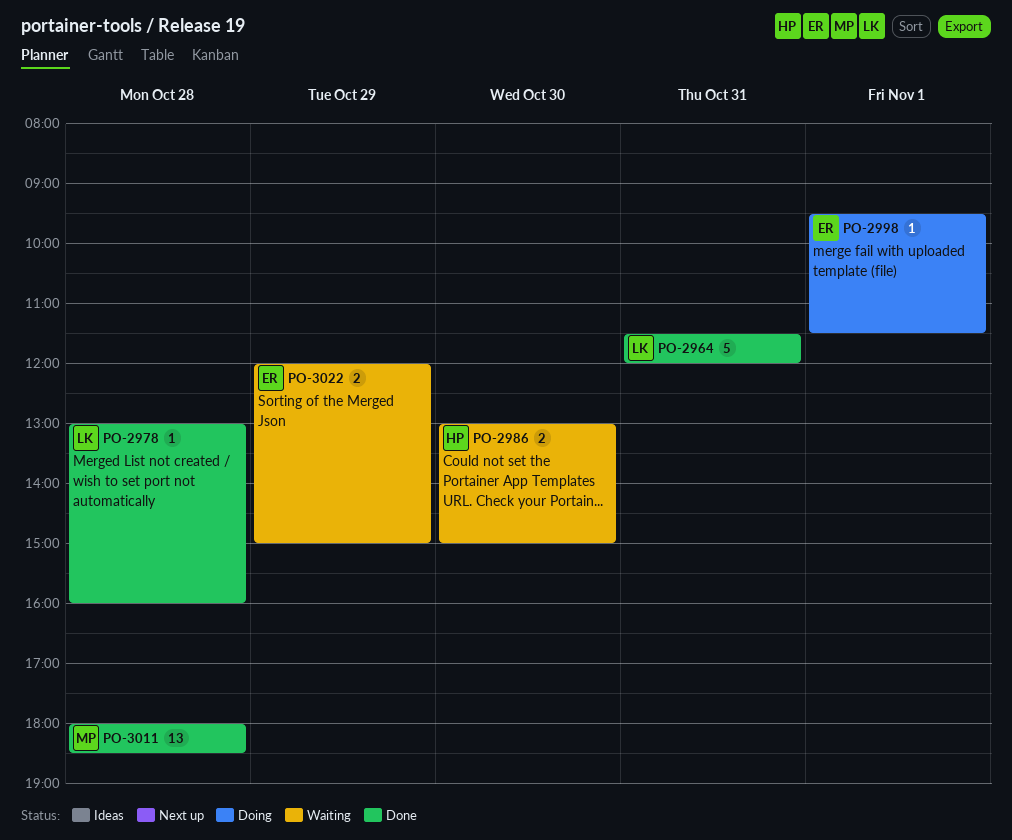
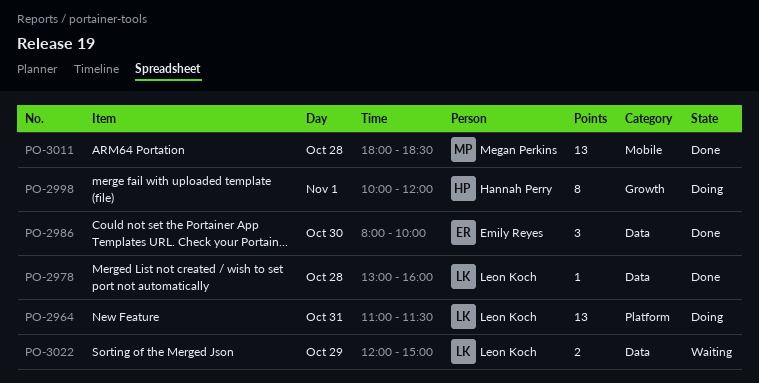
PO-2964, status: Done -> Doing
PO-2964, estimate: 5 -> 13
PO-2964, begins: 11:30 -> 11:00
PO-2964, ends: 12:00 -> 11:30
PO-2986, status: Waiting -> Done
PO-2986, owner: Hannah Perry -> Emily Reyes
PO-2986, estimate: 2 -> 3
PO-2986, begins: 13:00 -> 08:00
PO-2986, ends: 15:00 -> 10:00
PO-2998, owner: Emily Reyes -> Hannah Perry
PO-2998, estimate: 1 -> 8
PO-2998, begins: 09:30 -> 10:00
PO-2998, ends: 11:30 -> 12:00
PO-3022, owner: Emily Reyes -> Leon Koch

